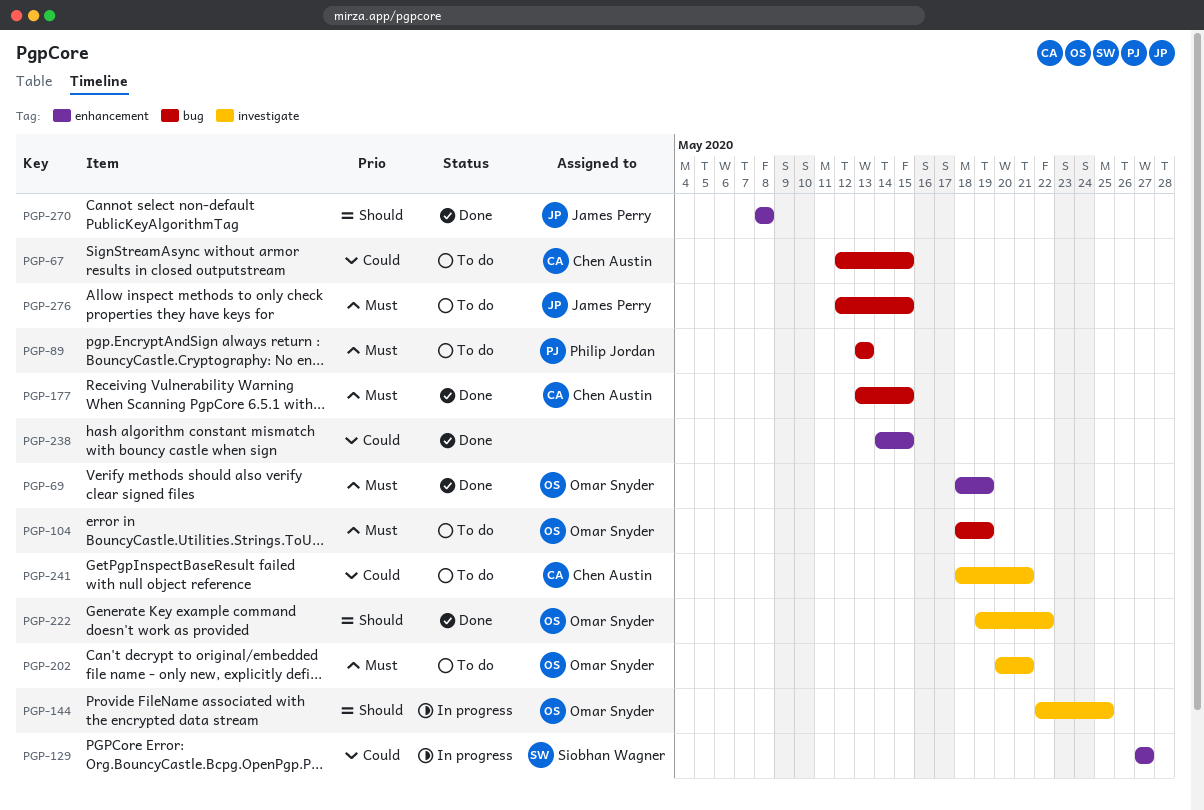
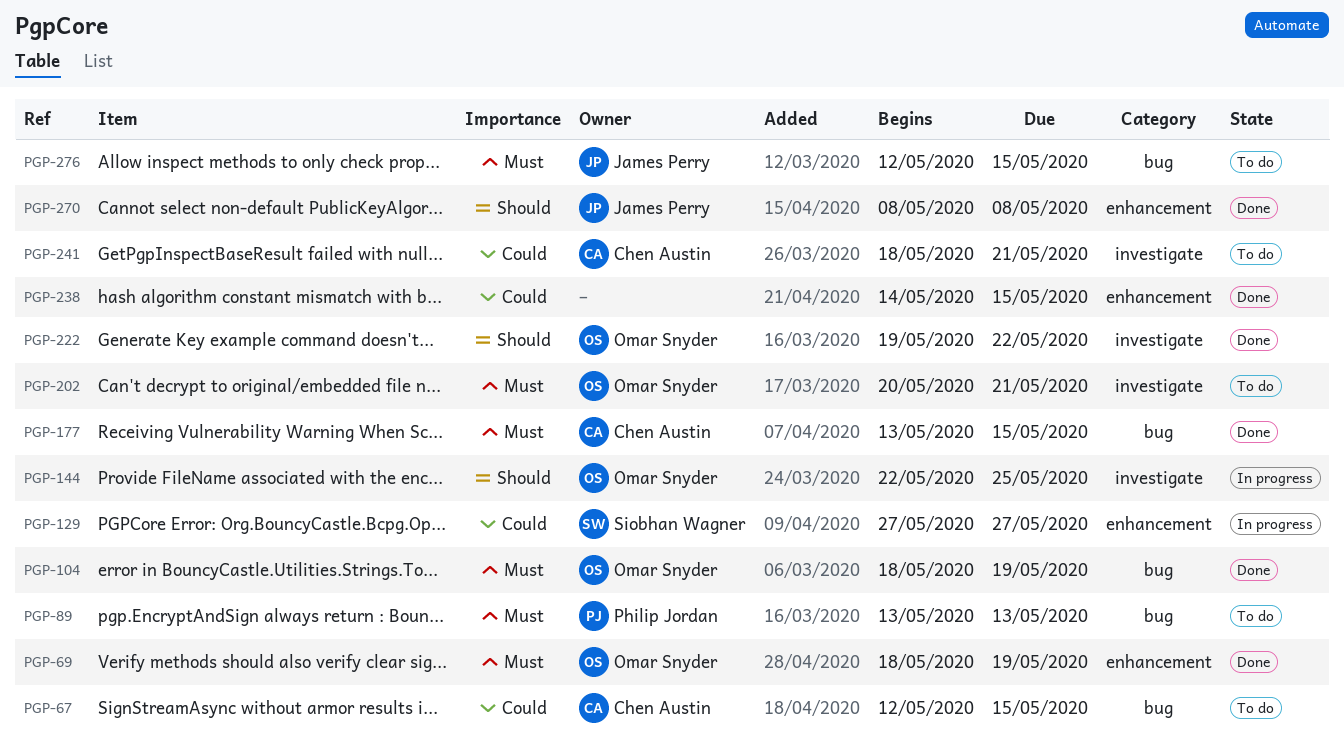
PGP-104, status: To do -> Done

